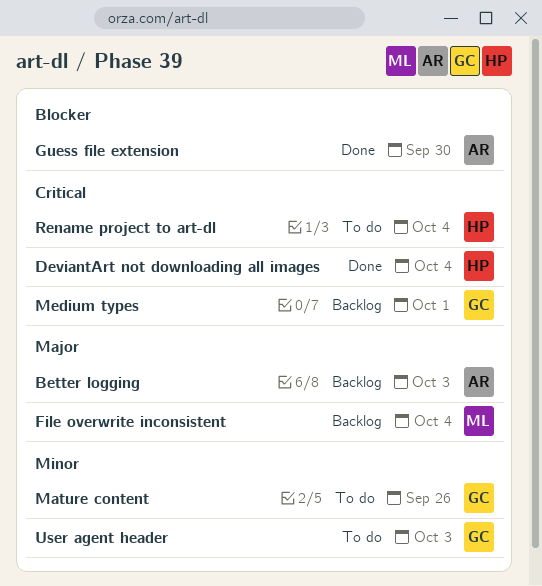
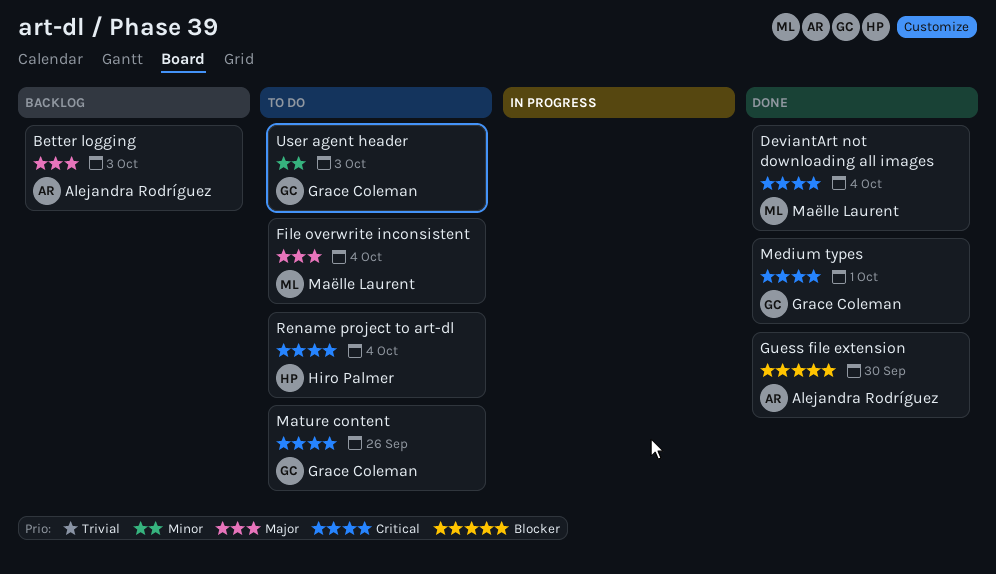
DeviantArt not downloading all images, owner: Hiro Palmer -> Maëlle Laurent
File overwrite inconsistent, status: Backlog -> To do
Mature content, priority: Minor -> Critical
Medium types, status: Backlog -> Done

